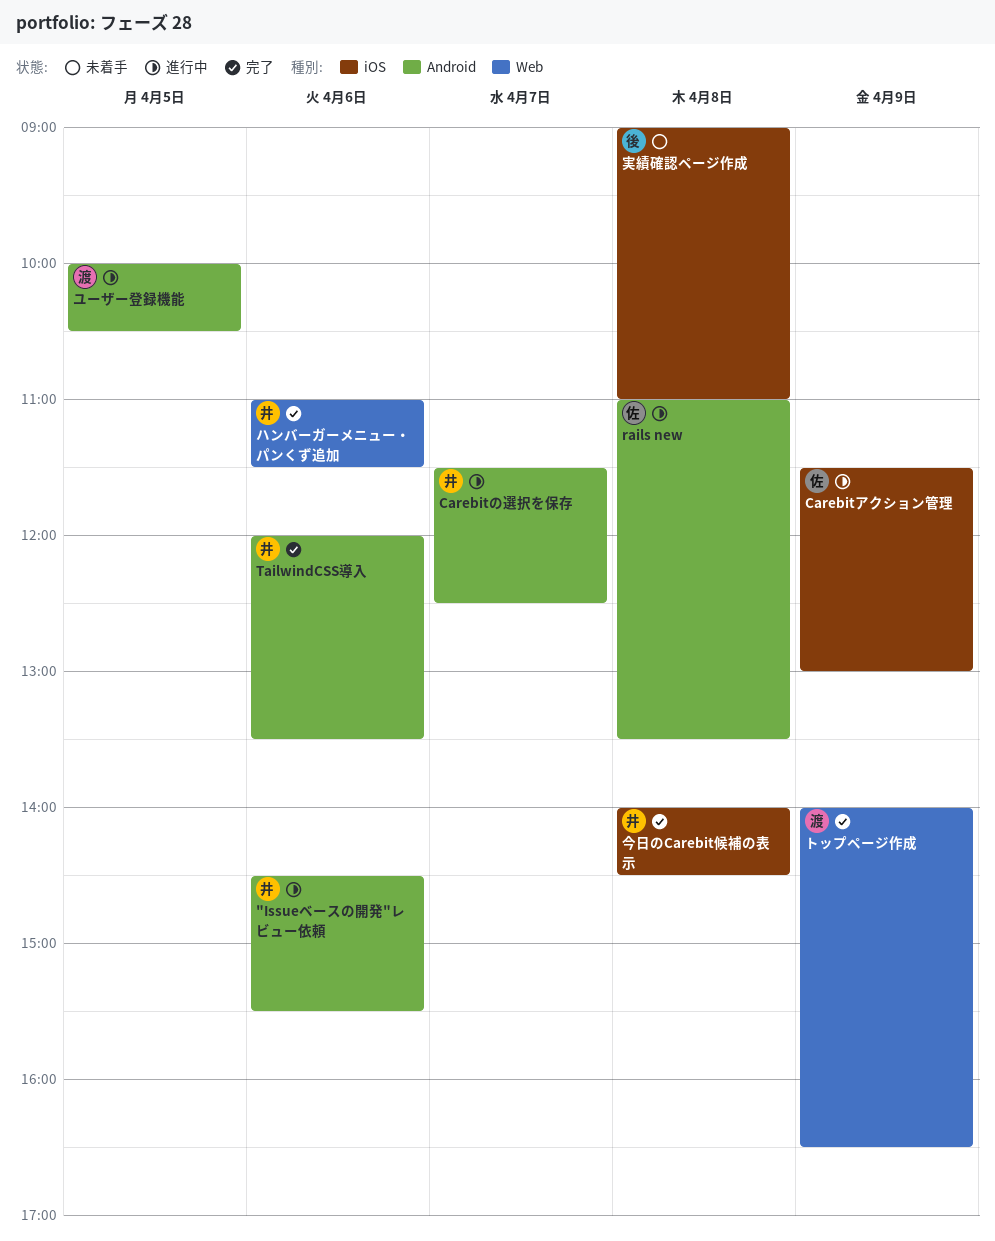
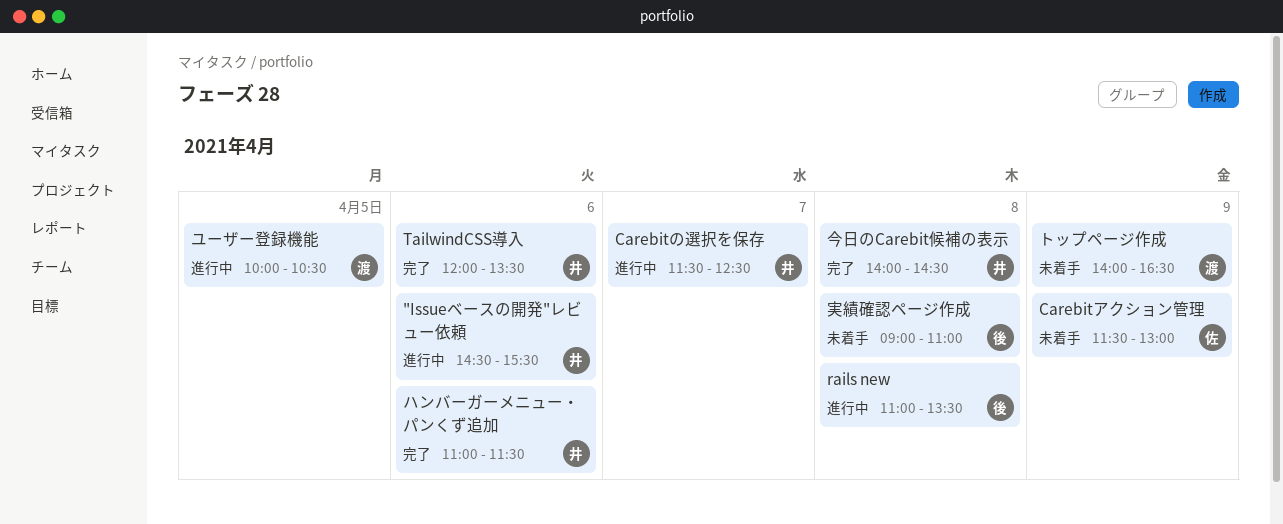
Carebitアクション管理, status: 進行中 -> 未着手
rails new, owner: 佐 -> 後
トップページ作成, status: 完了 -> 未着手

